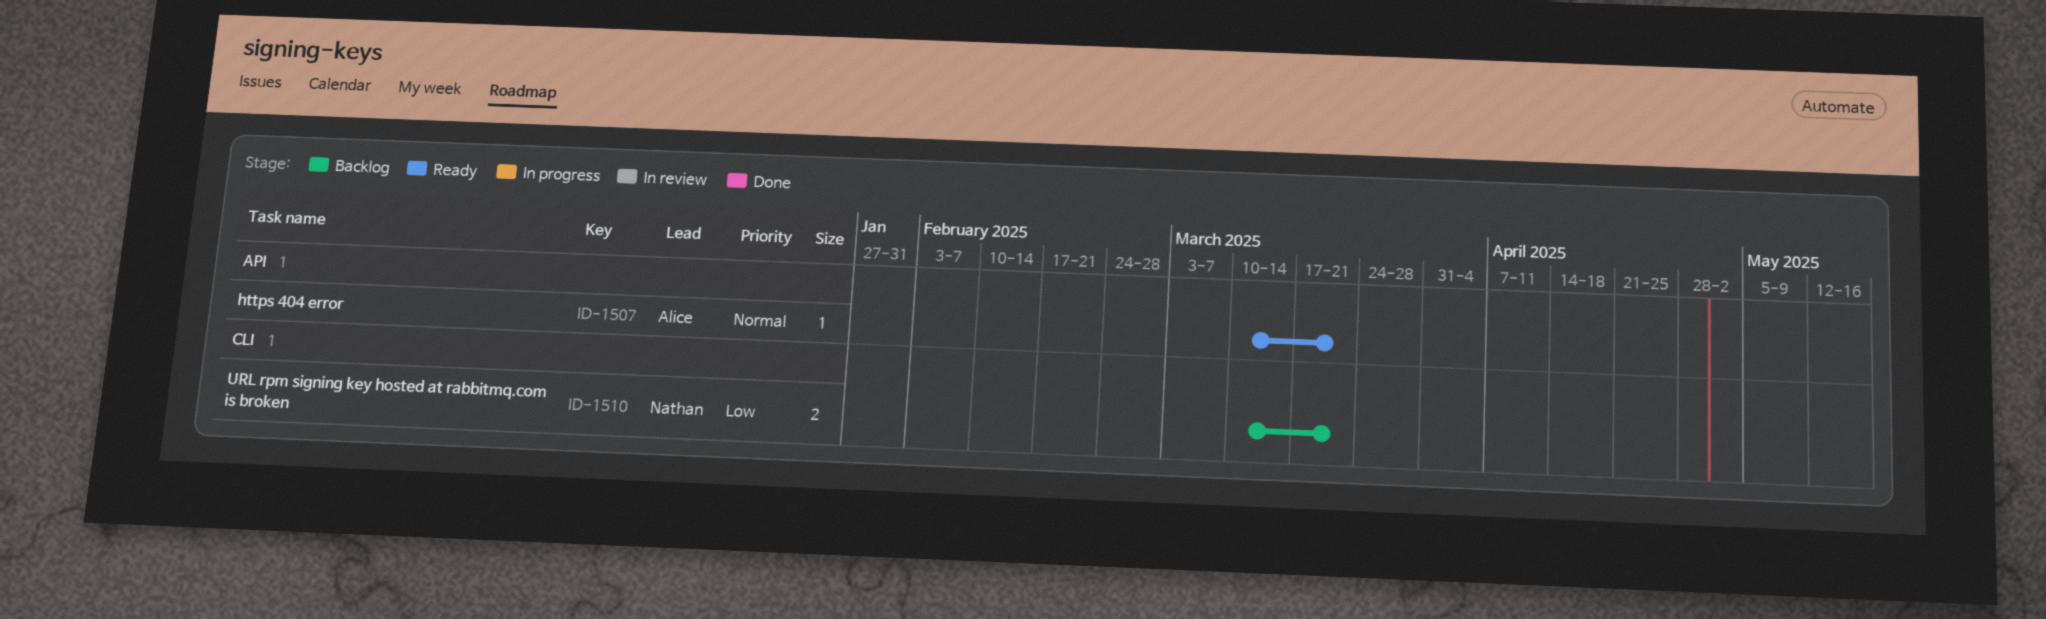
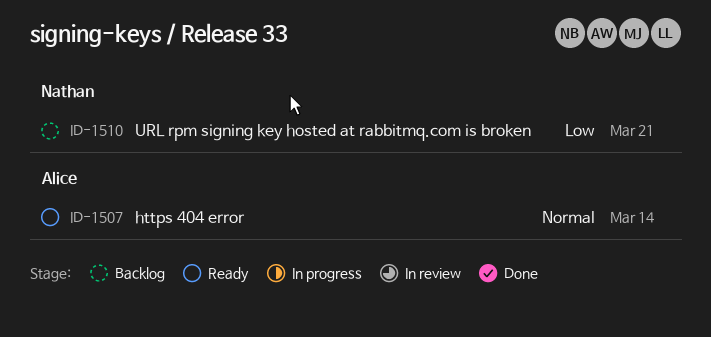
ID-1507, due: Mar 21 -> Mar 14

